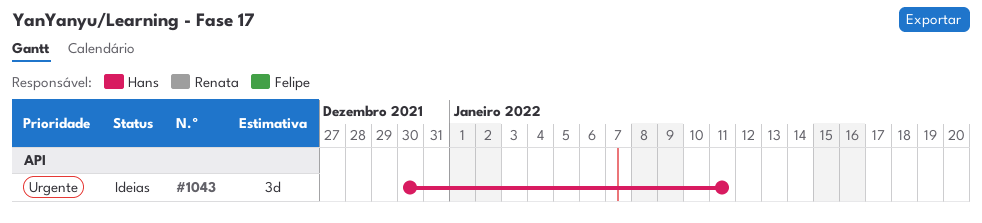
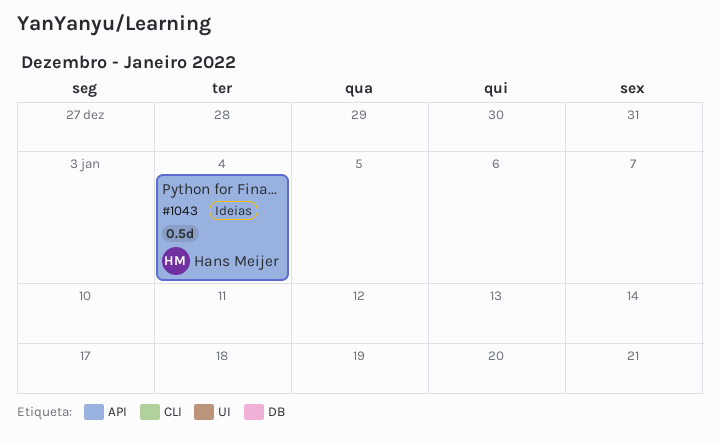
#1043, estimate: 3d -> 0.5d
#1043, due: Jan 11 -> Jan 4

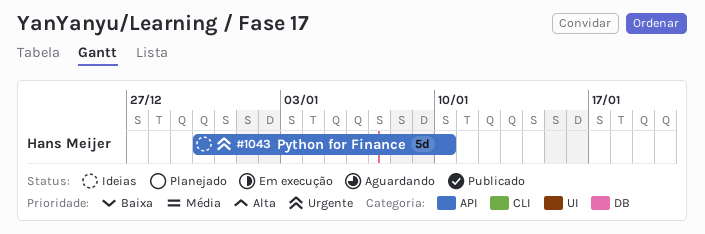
#1043, estimate: 0.5d -> 5d
#1043, due: Jan 4 -> Jan 10

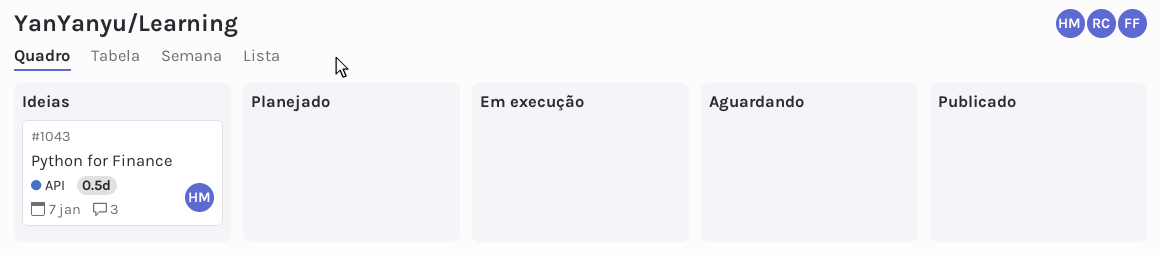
#1043, estimate: 5d -> 0.5d
#1043, due: Jan 10 -> Jan 7

